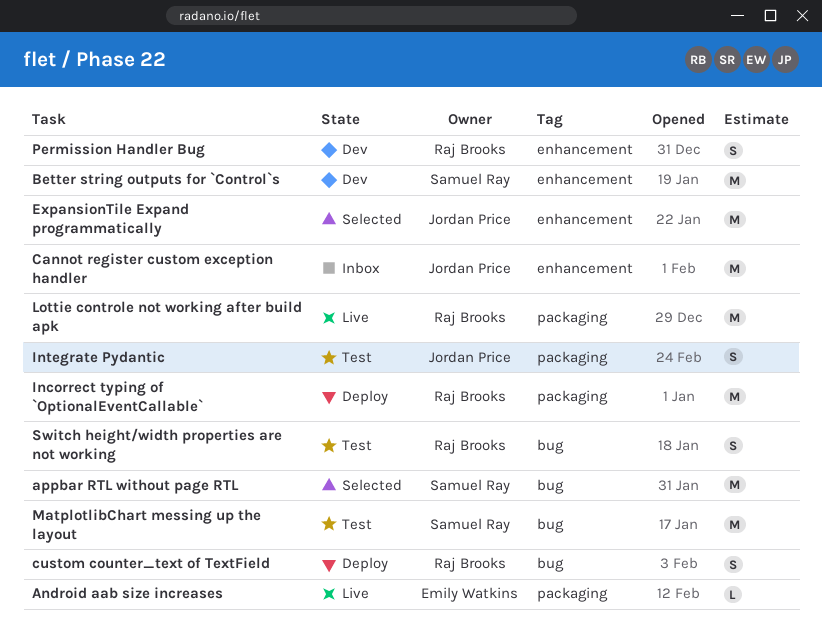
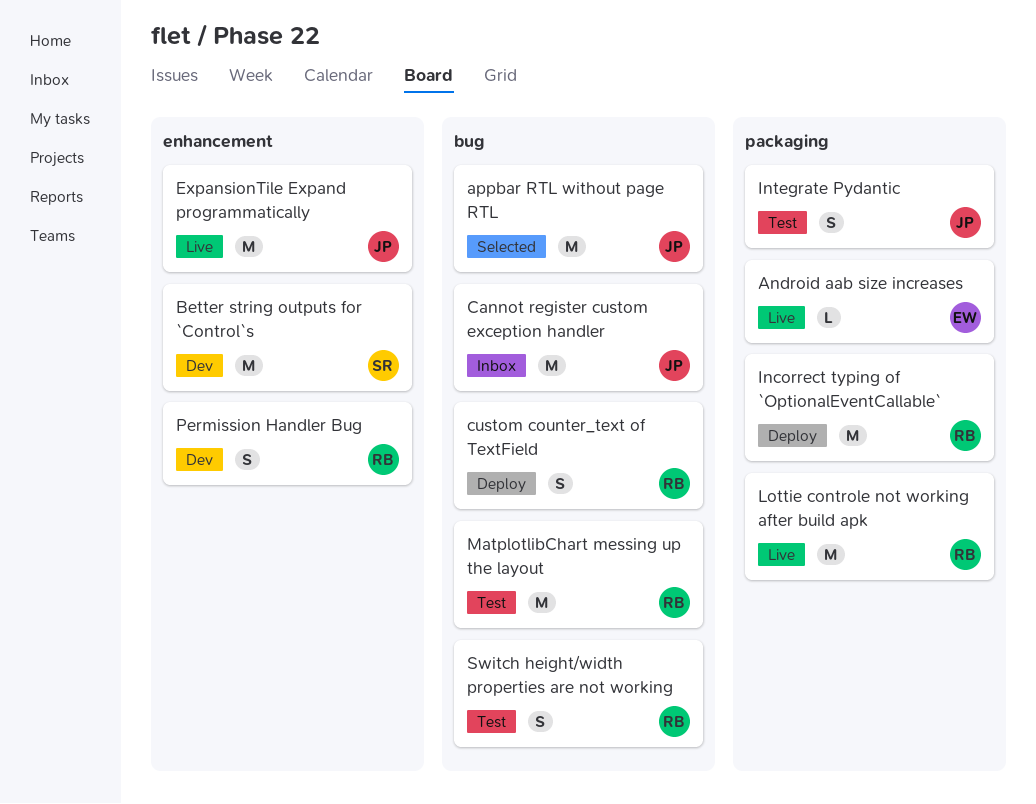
appbar RTL without page RTL, owner: Samuel Ray -> Jordan Price
Cannot register custom exception handler, label: enhancement -> bug
ExpansionTile Expand programmatically, status: Selected -> Live
MatplotlibChart messing up the layout, owner: Samuel Ray -> Raj Brooks

